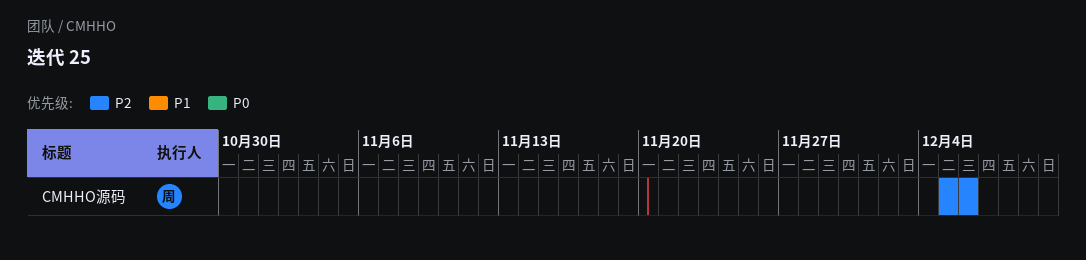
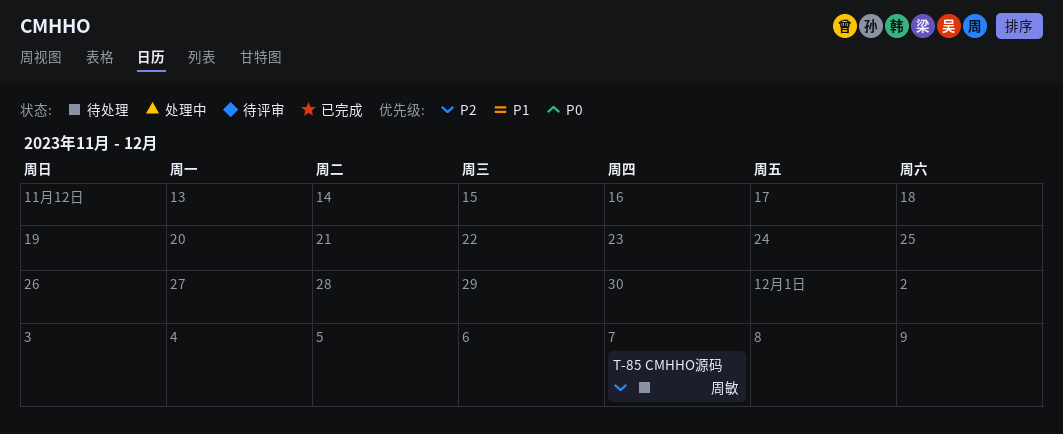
CMHHO源码, due: Dec 6 -> Dec 7

